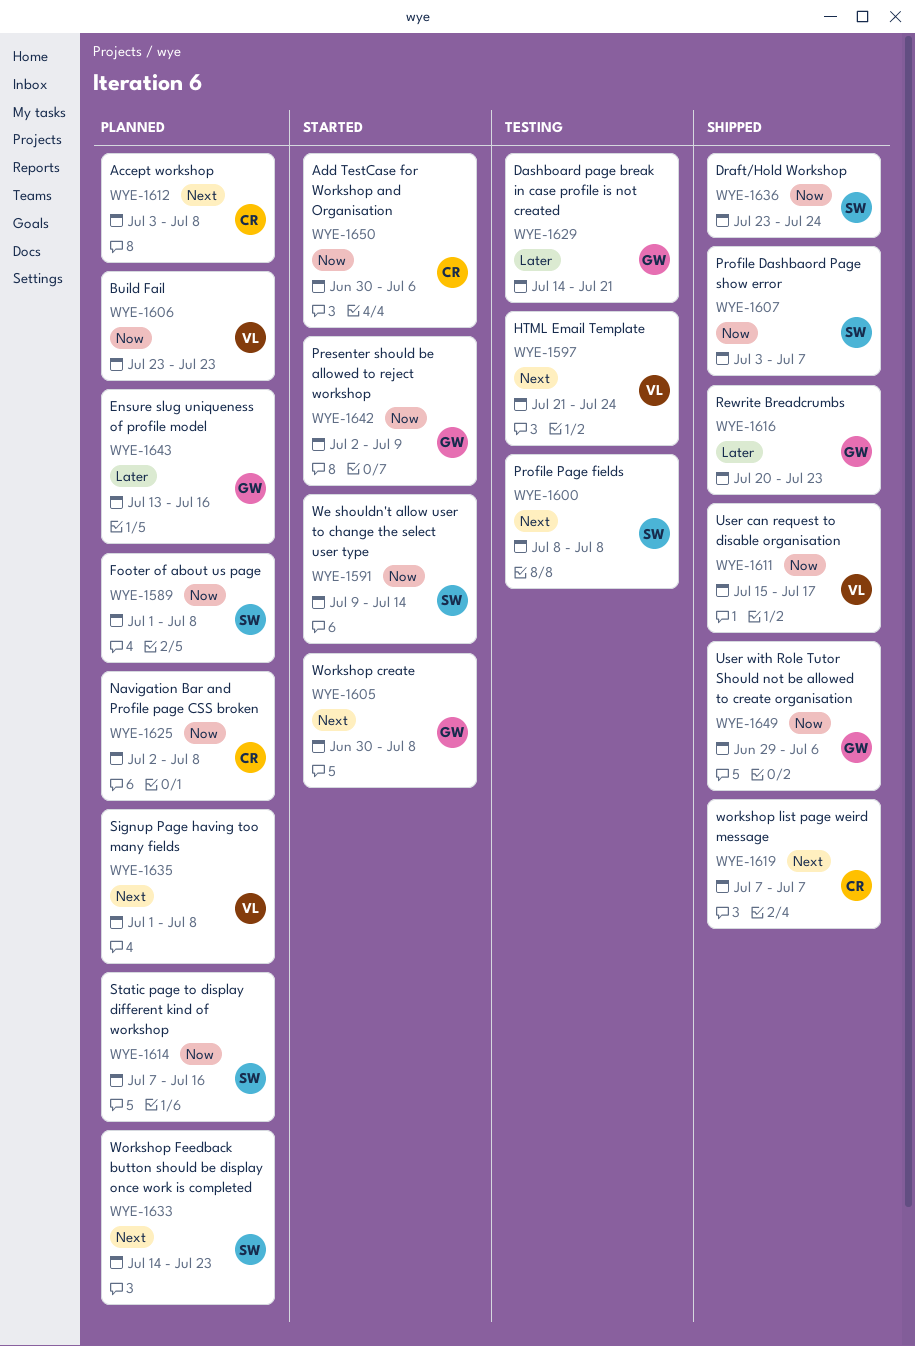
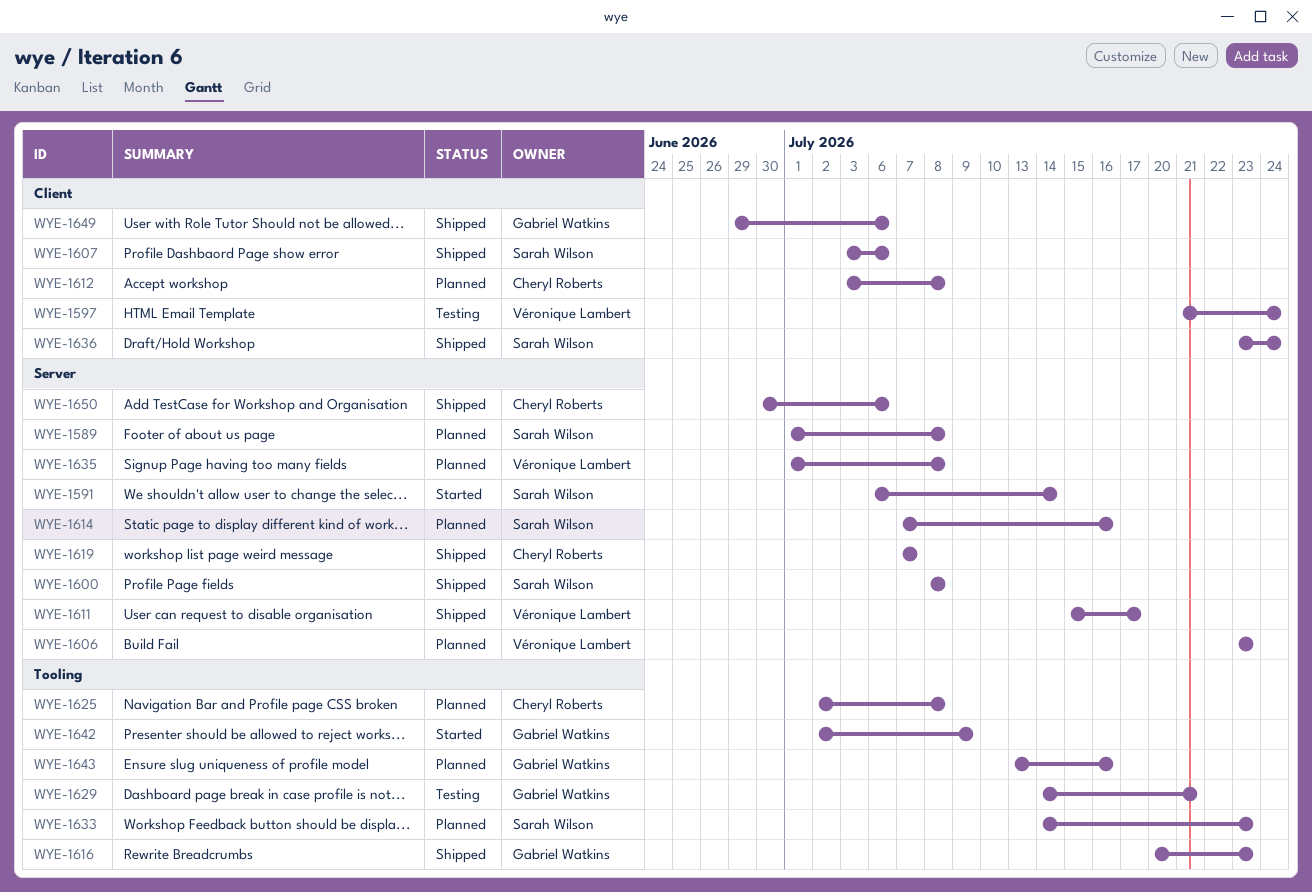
WYE-1591, start: Jul 9 -> Jul 6
WYE-1600, status: Testing -> Shipped
WYE-1605: present -> none
WYE-1607, due: Jul 7 -> Jul 6
WYE-1650, status: Started -> Shipped

